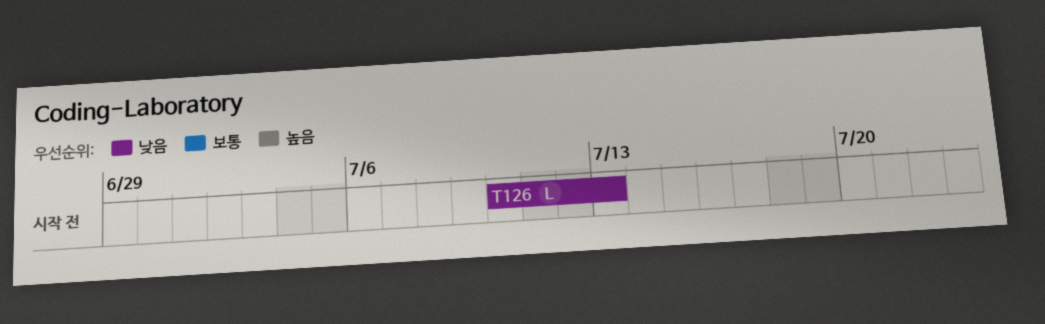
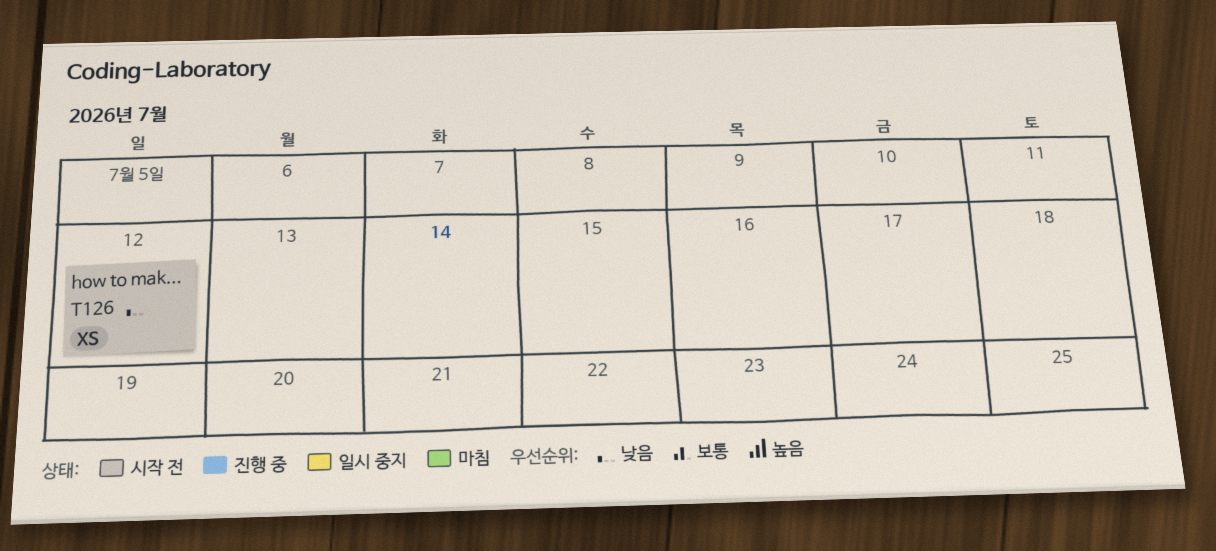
T126, estimate: L -> XS
T126, due: Jul 13 -> Jul 12

